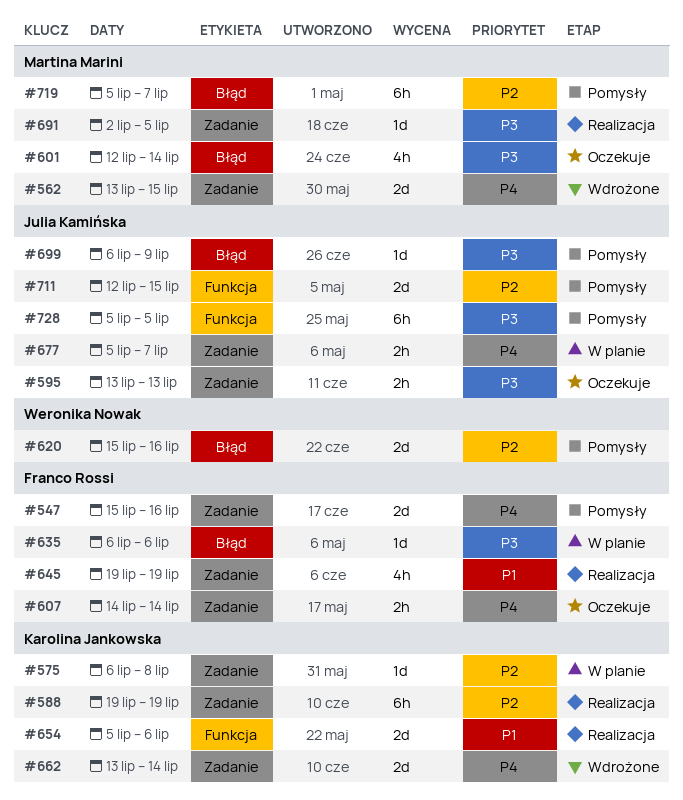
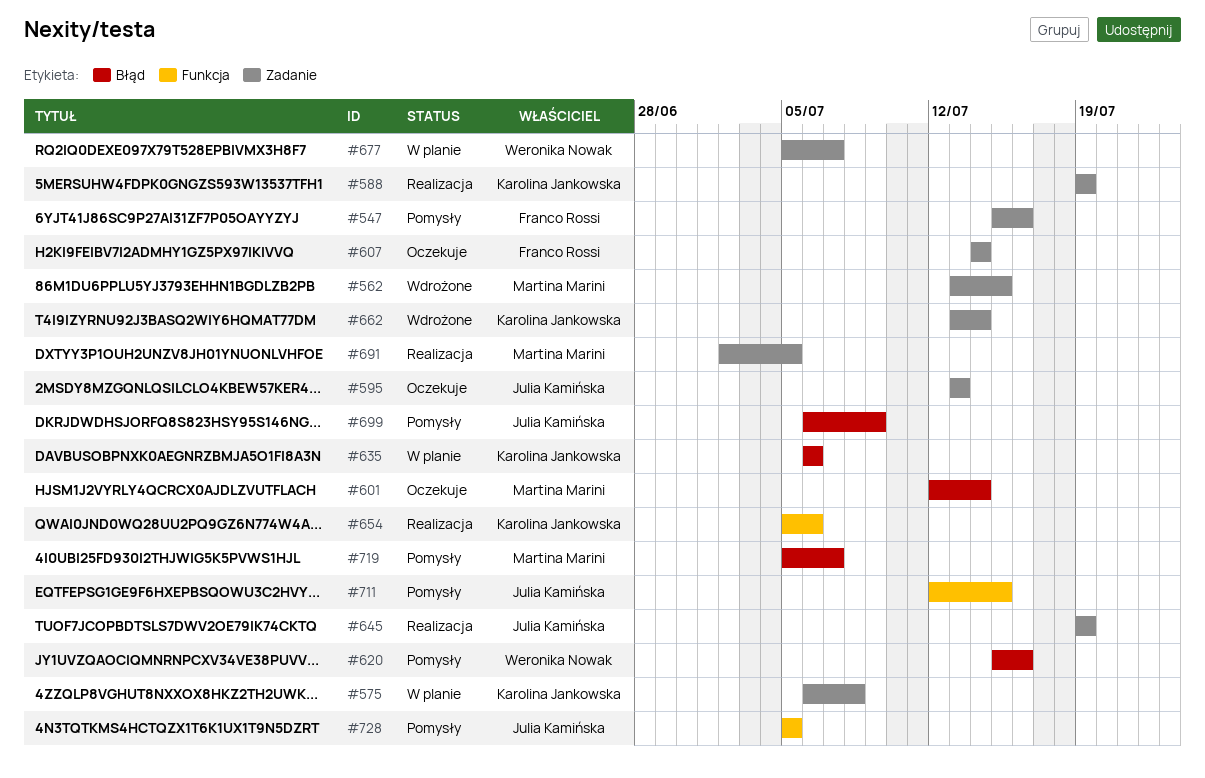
#635, owner: Franco Rossi -> Karolina Jankowska
#645, owner: Franco Rossi -> Julia Kamińska
#677, owner: Julia Kamińska -> Weronika Nowak

